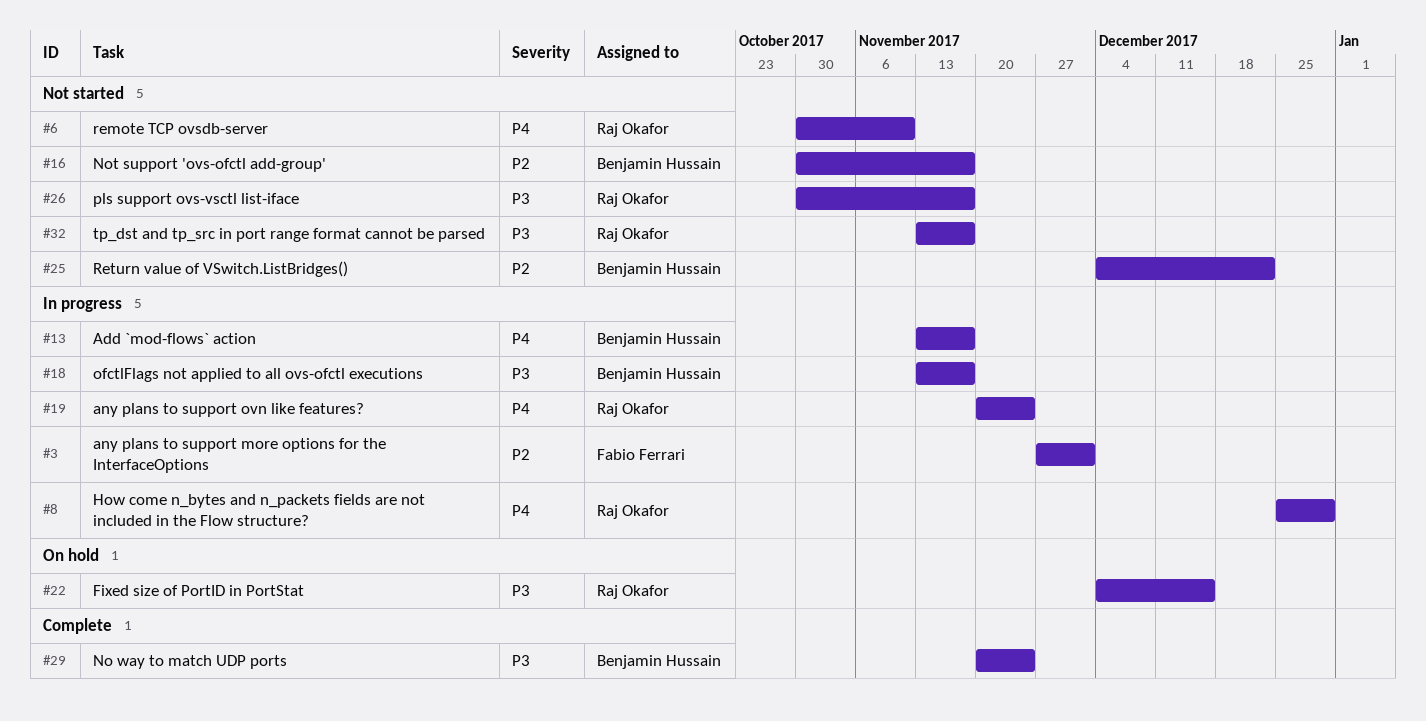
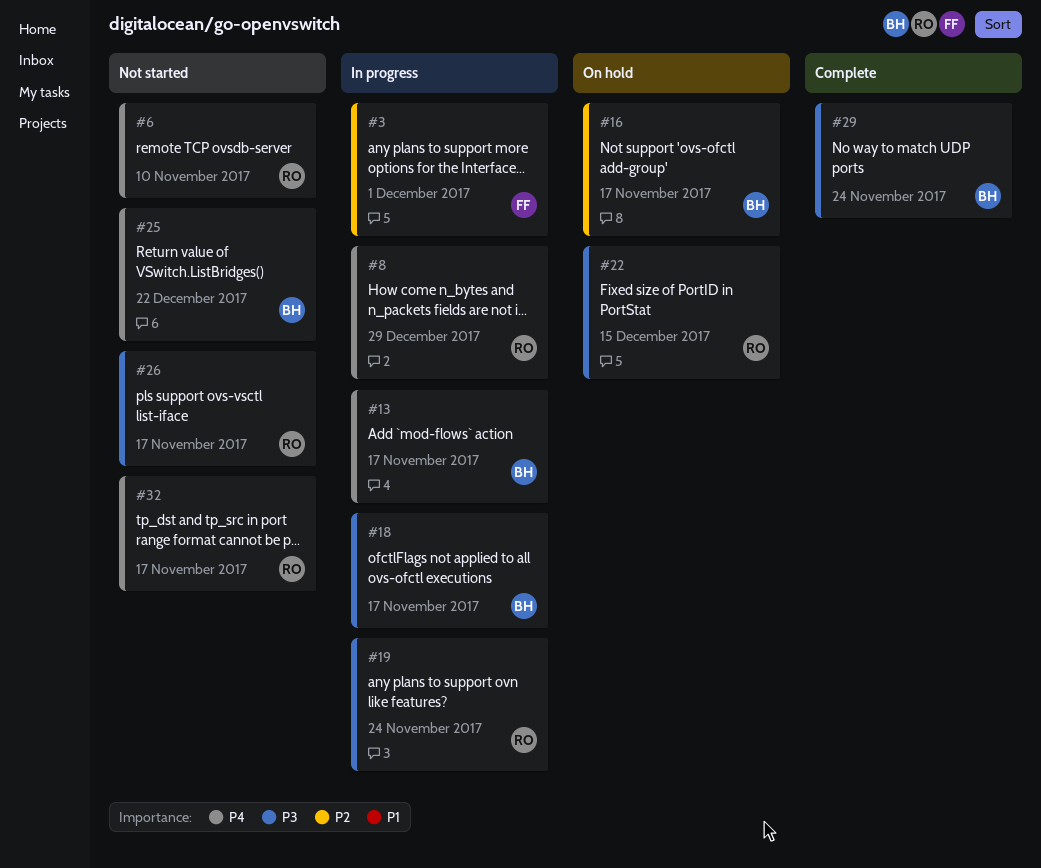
#16, status: Not started -> On hold
#19, priority: P4 -> P3
#25, priority: P2 -> P4
#32, priority: P3 -> P4

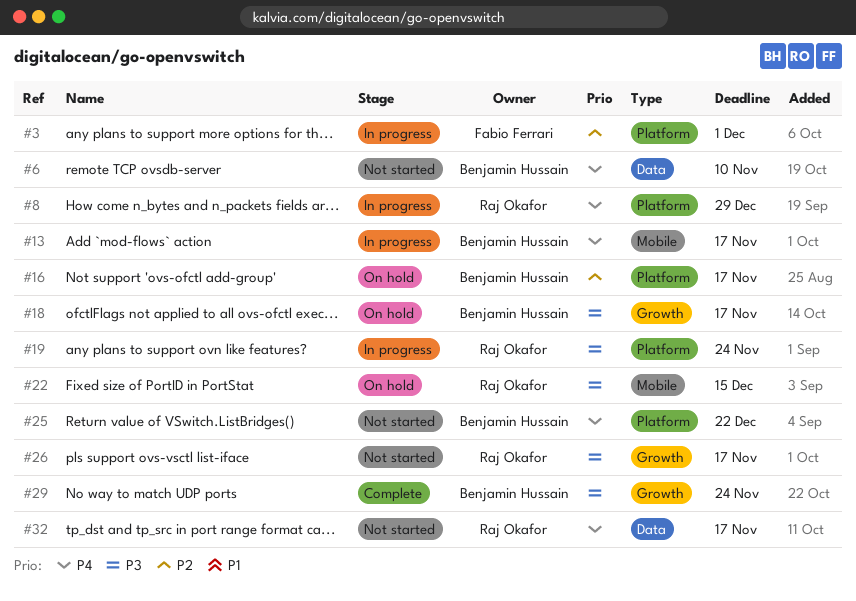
#6, owner: Raj Okafor -> Benjamin Hussain
#18, status: In progress -> On hold

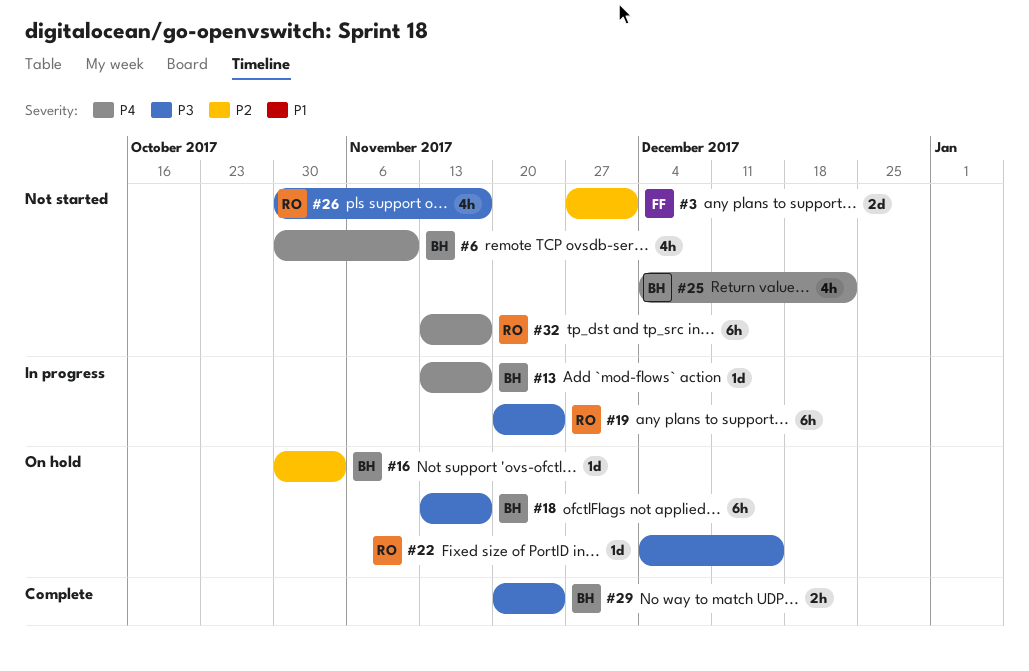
#3, status: In progress -> Not started
#8: present -> none
#16, due: Nov 17 -> Nov 3

